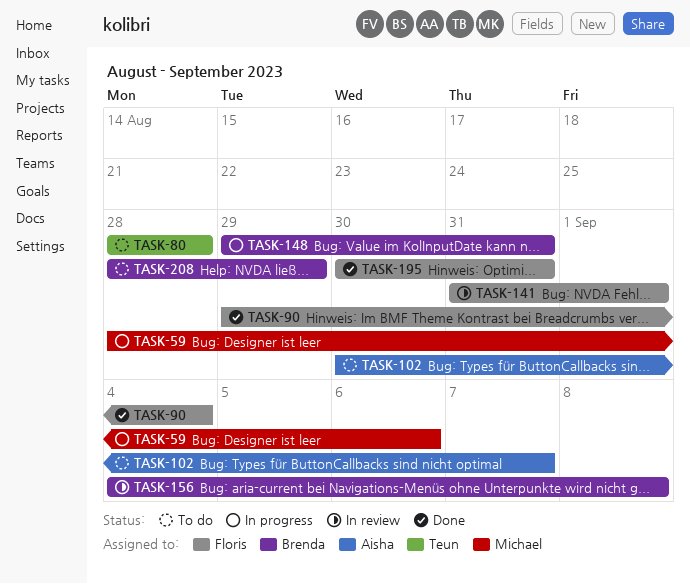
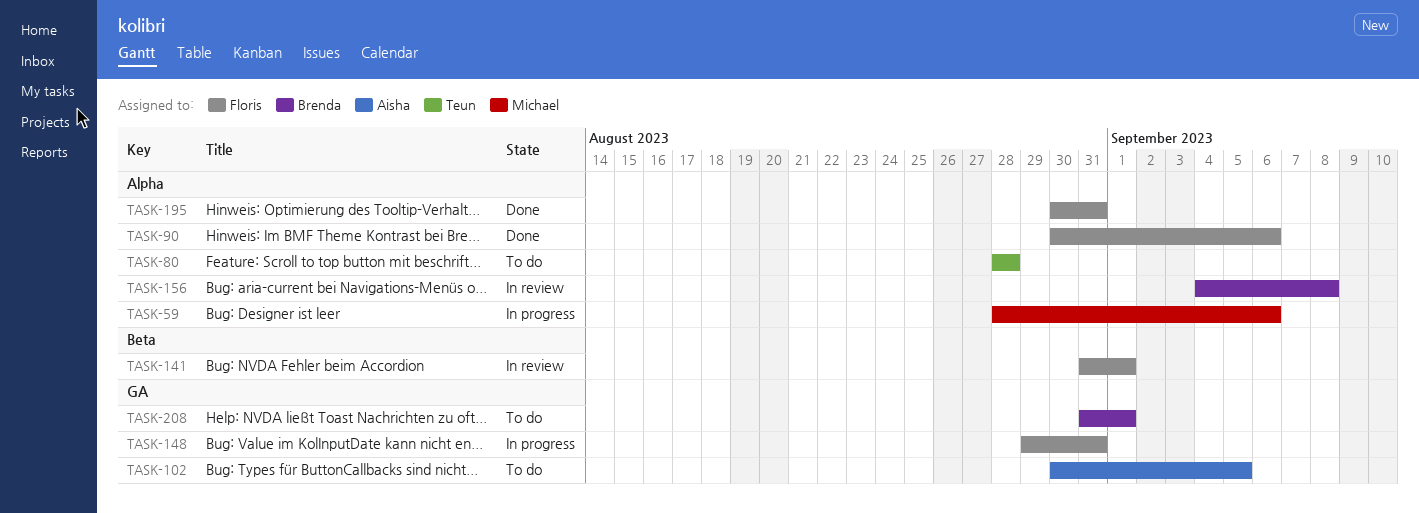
TASK-90, start: Aug 29 -> Aug 30
TASK-90, due: Sep 4 -> Sep 6
TASK-102, due: Sep 7 -> Sep 5
TASK-148, owner: Brenda -> Floris
TASK-208, start: Aug 28 -> Aug 31
TASK-208, due: Aug 29 -> Sep 1

